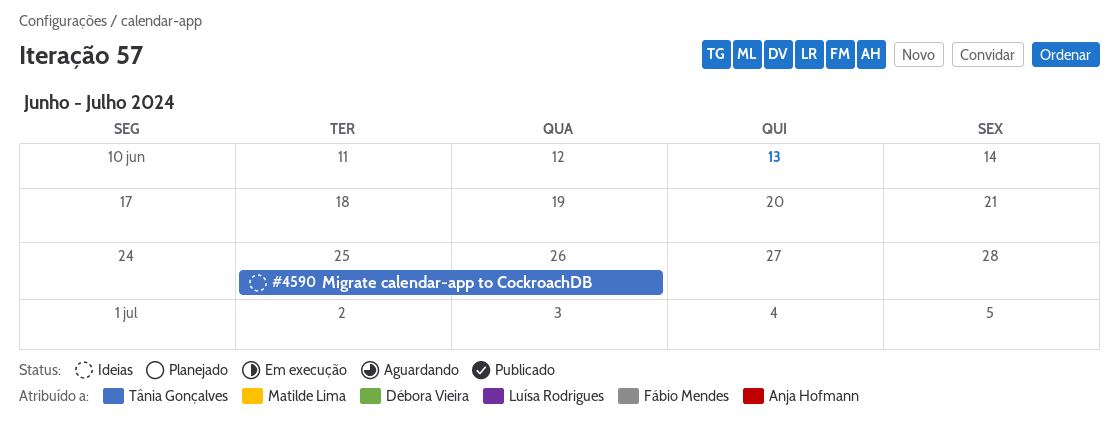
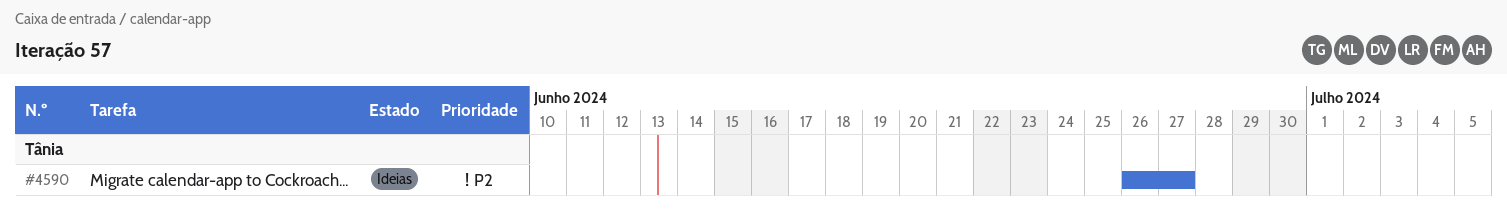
#4590, start: Jun 25 -> Jun 26
#4590, due: Jun 26 -> Jun 27

